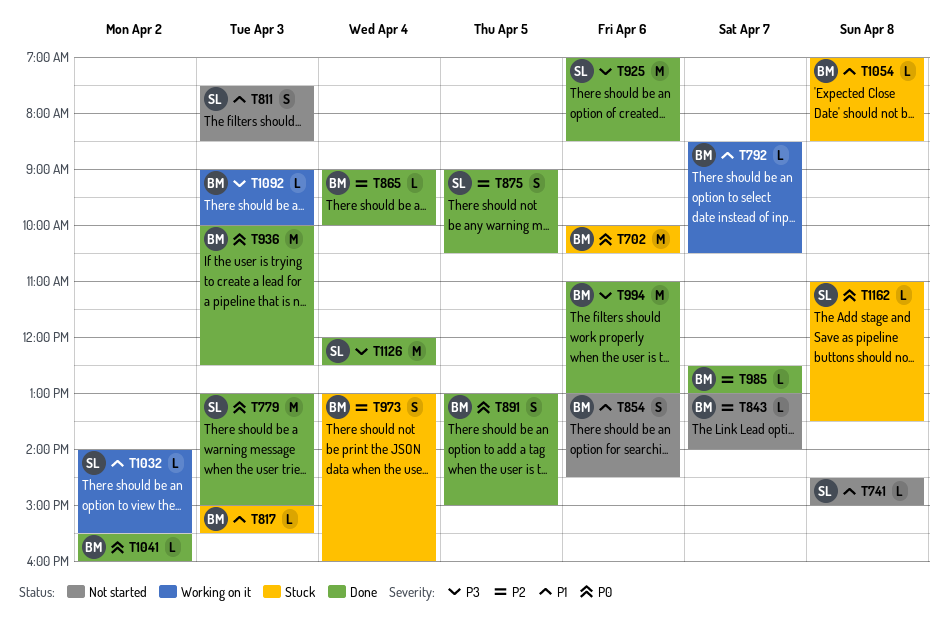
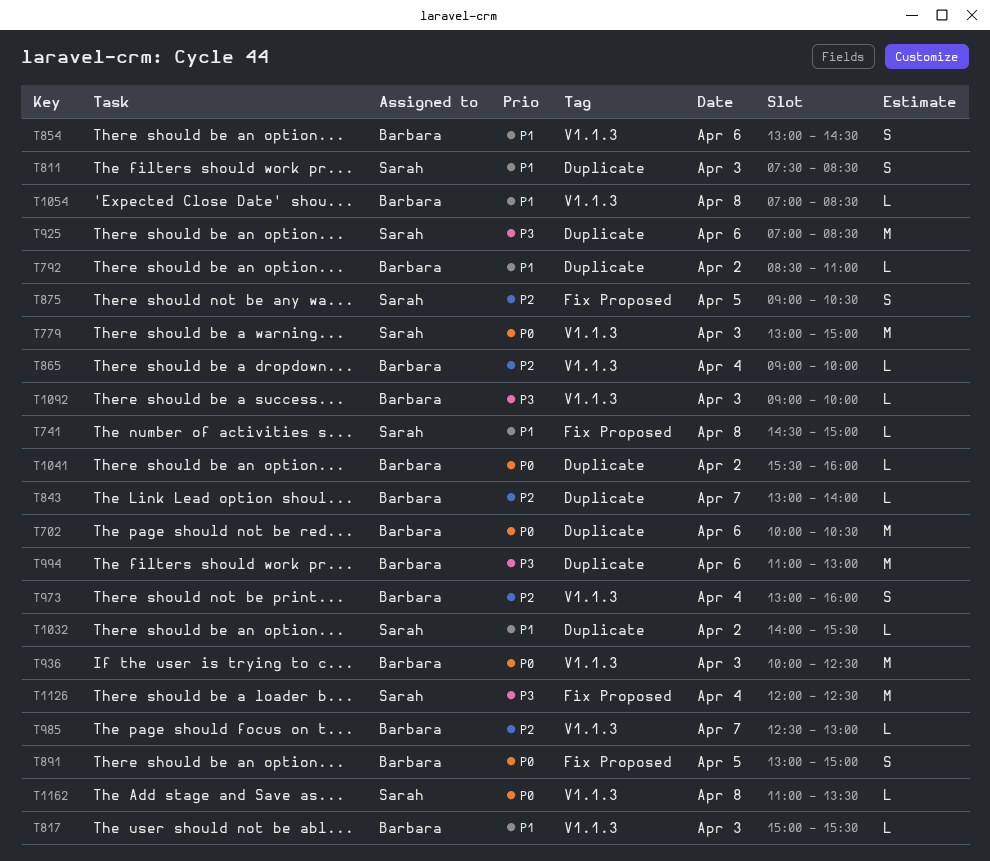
T792, day: Apr 7 -> Apr 2
T792, ends: 10:30 -> 11:00

